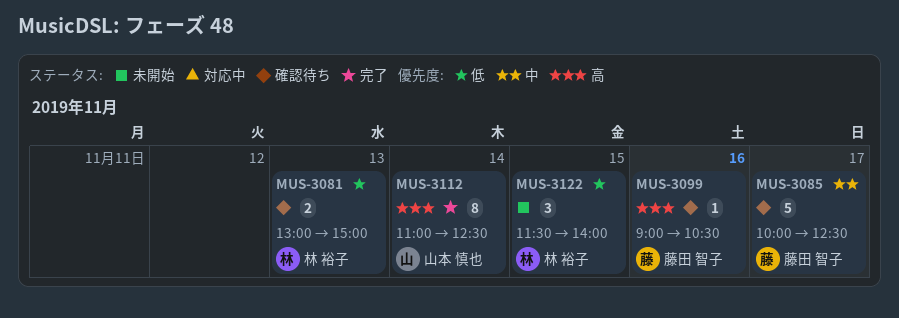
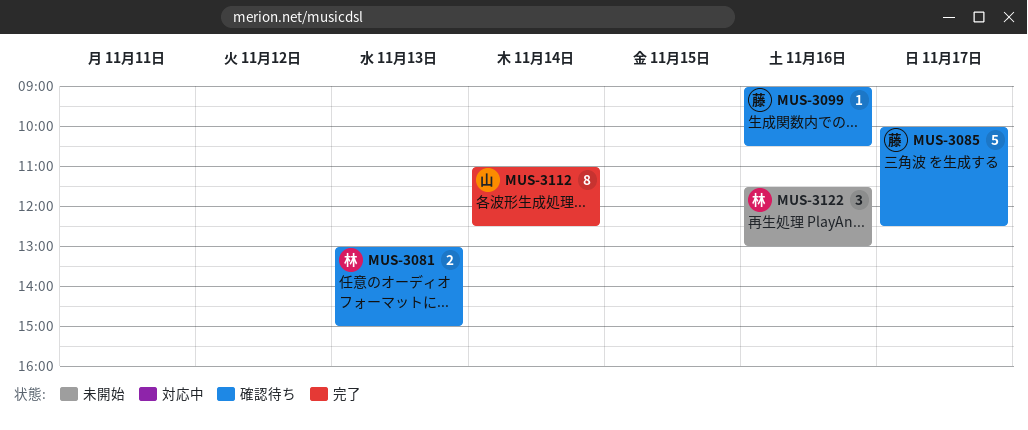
MUS-3122, day: Nov 15 -> Nov 16
MUS-3122, ends: 14:00 -> 13:00

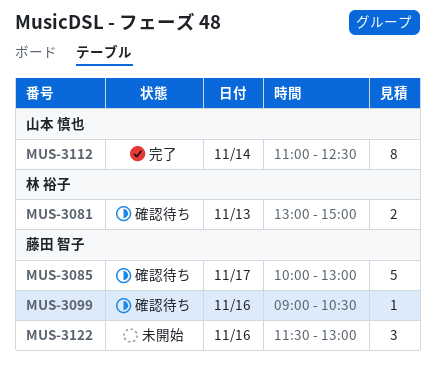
MUS-3085, ends: 12:30 -> 13:00
MUS-3122, owner: 林 裕子 -> 藤田 智子

